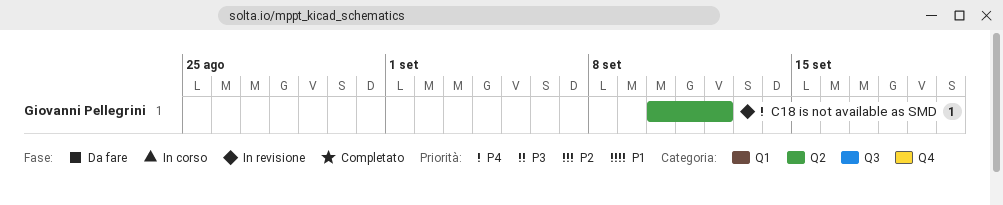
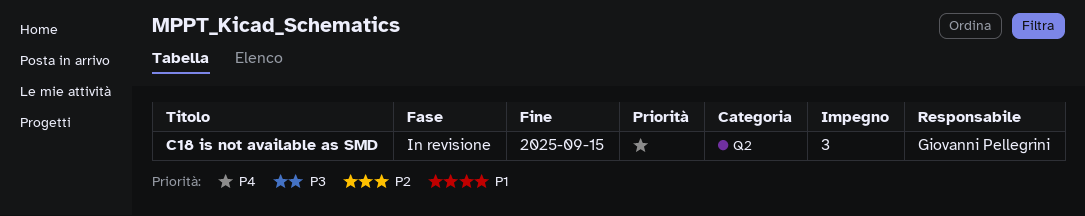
C18 is not available as SMD, estimate: 1 -> 3
C18 is not available as SMD, due: Sep 12 -> Sep 15

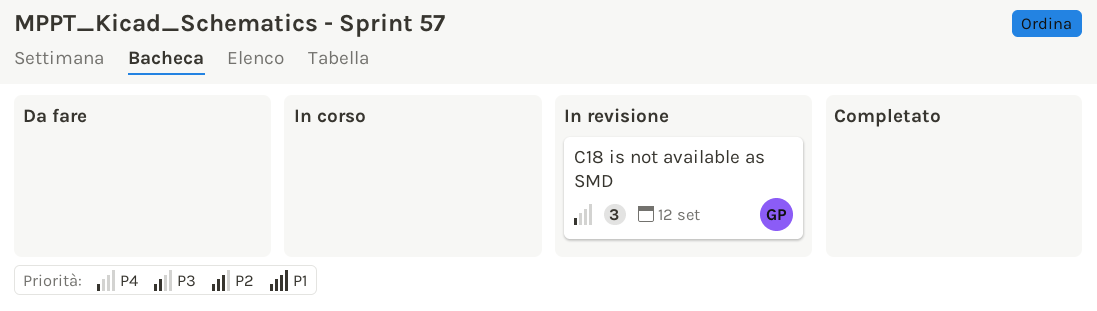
C18 is not available as SMD, due: Sep 15 -> Sep 12

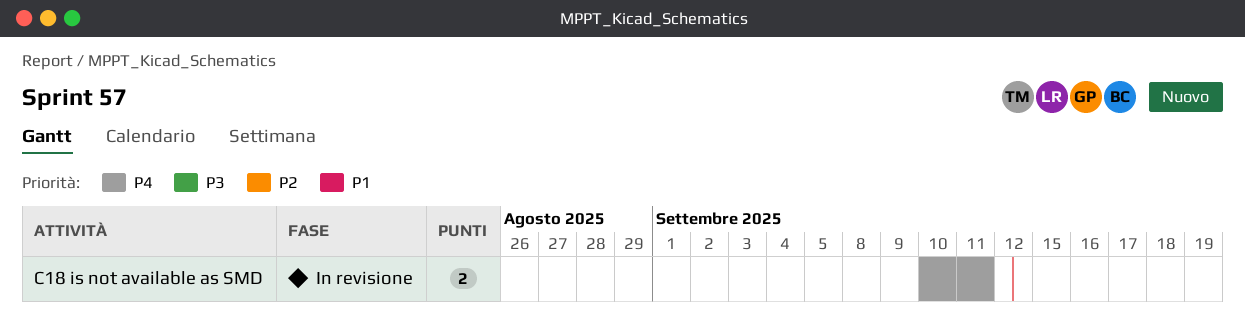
C18 is not available as SMD, estimate: 3 -> 2
C18 is not available as SMD, due: Sep 12 -> Sep 11

